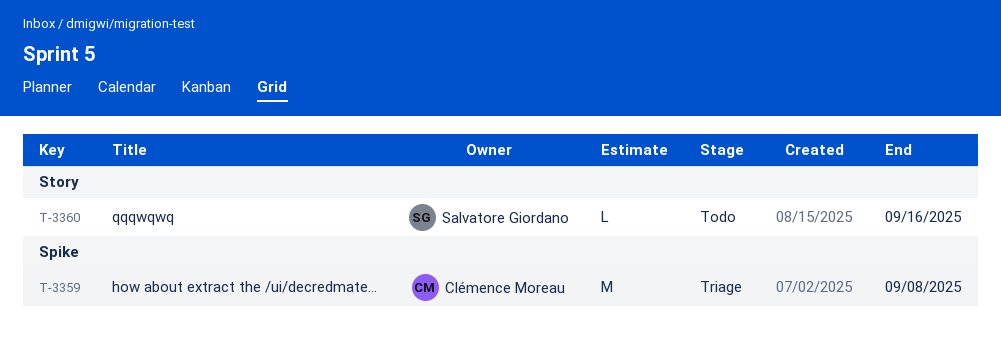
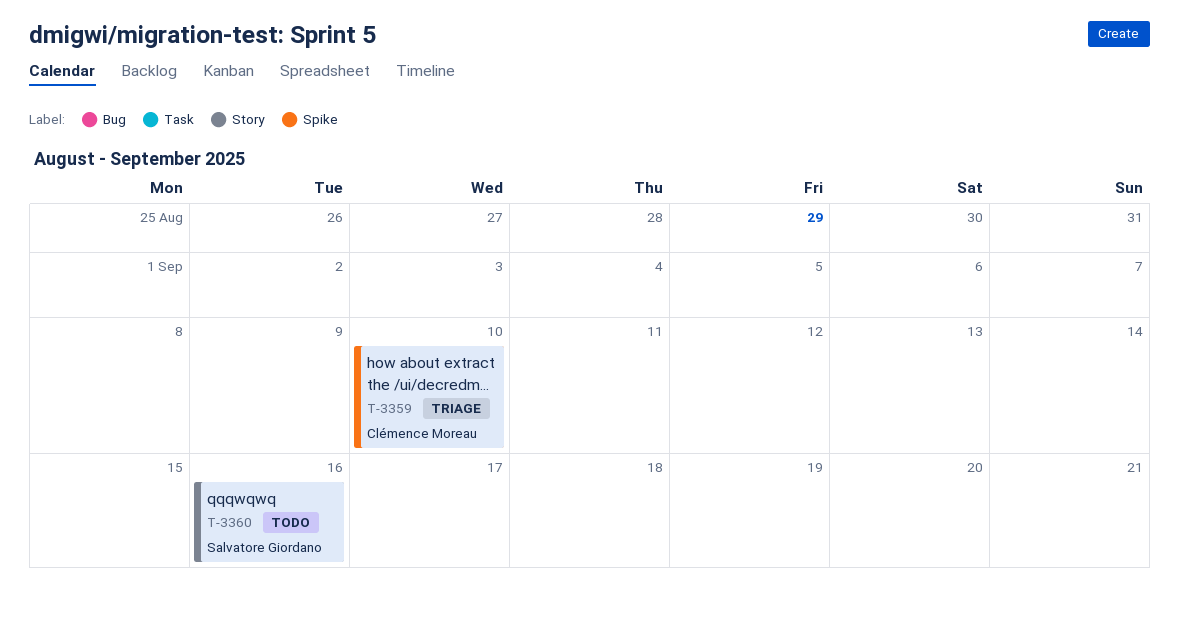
T-3359, due: Sep 8 -> Sep 10

